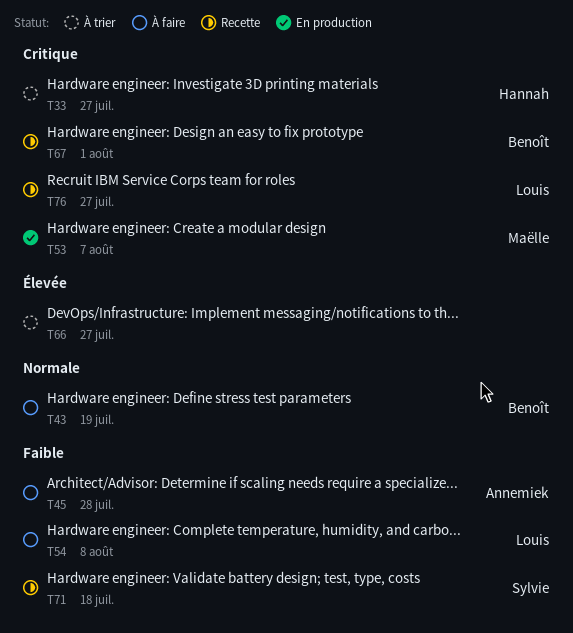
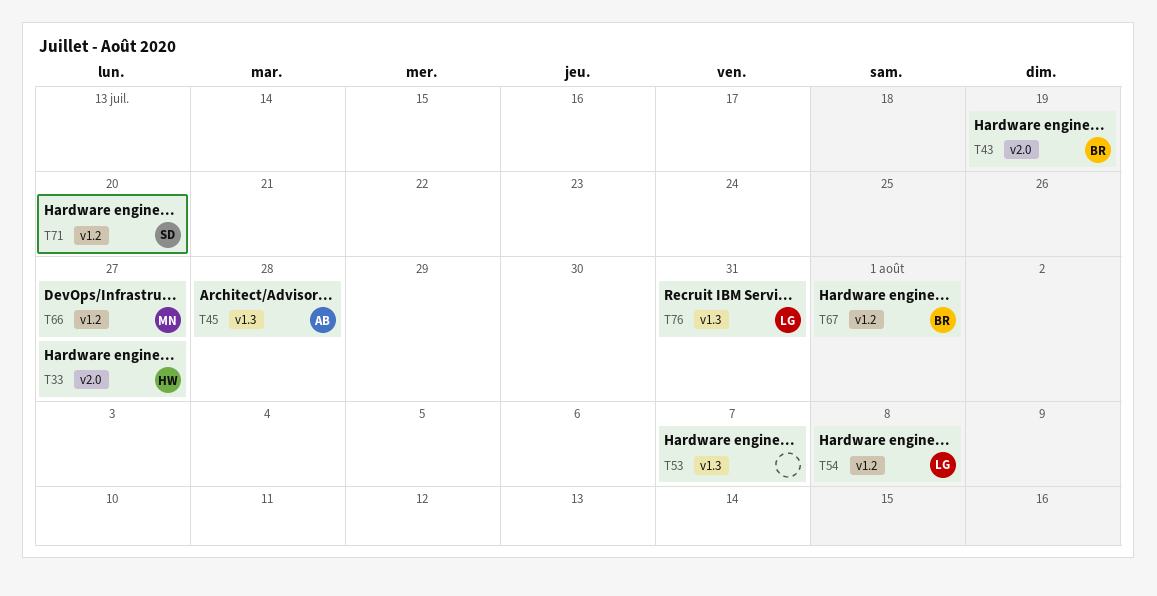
T53, owner: Maëlle -> none
T66, owner: none -> Maëlle
T71, due: Jul 18 -> Jul 20
T76, due: Jul 27 -> Jul 31

